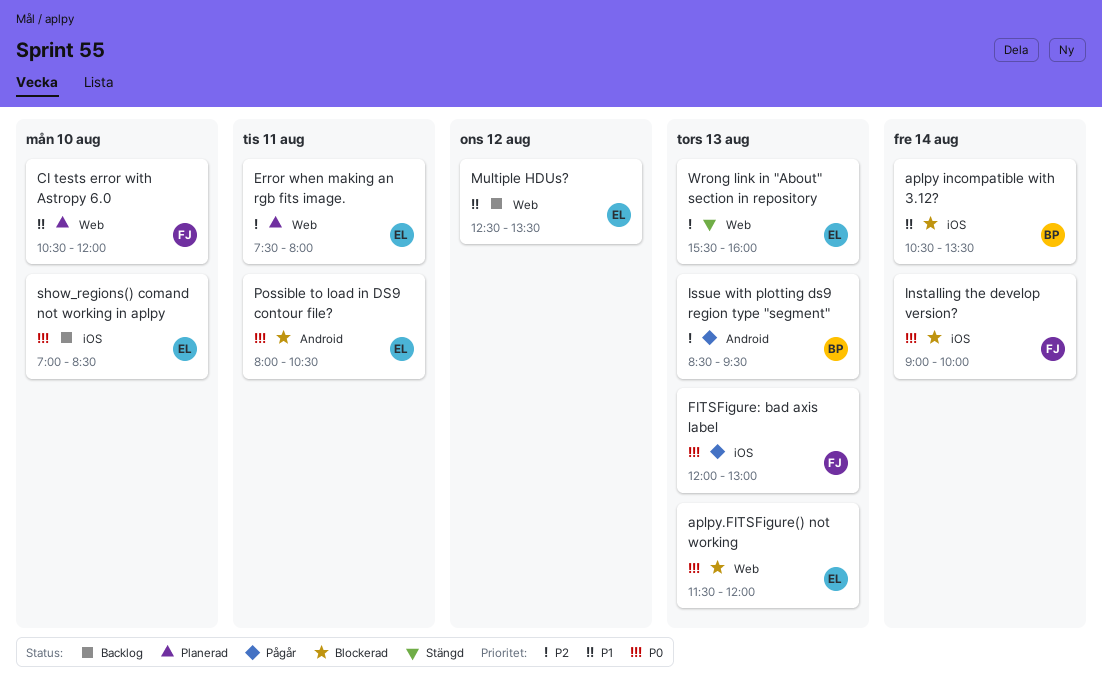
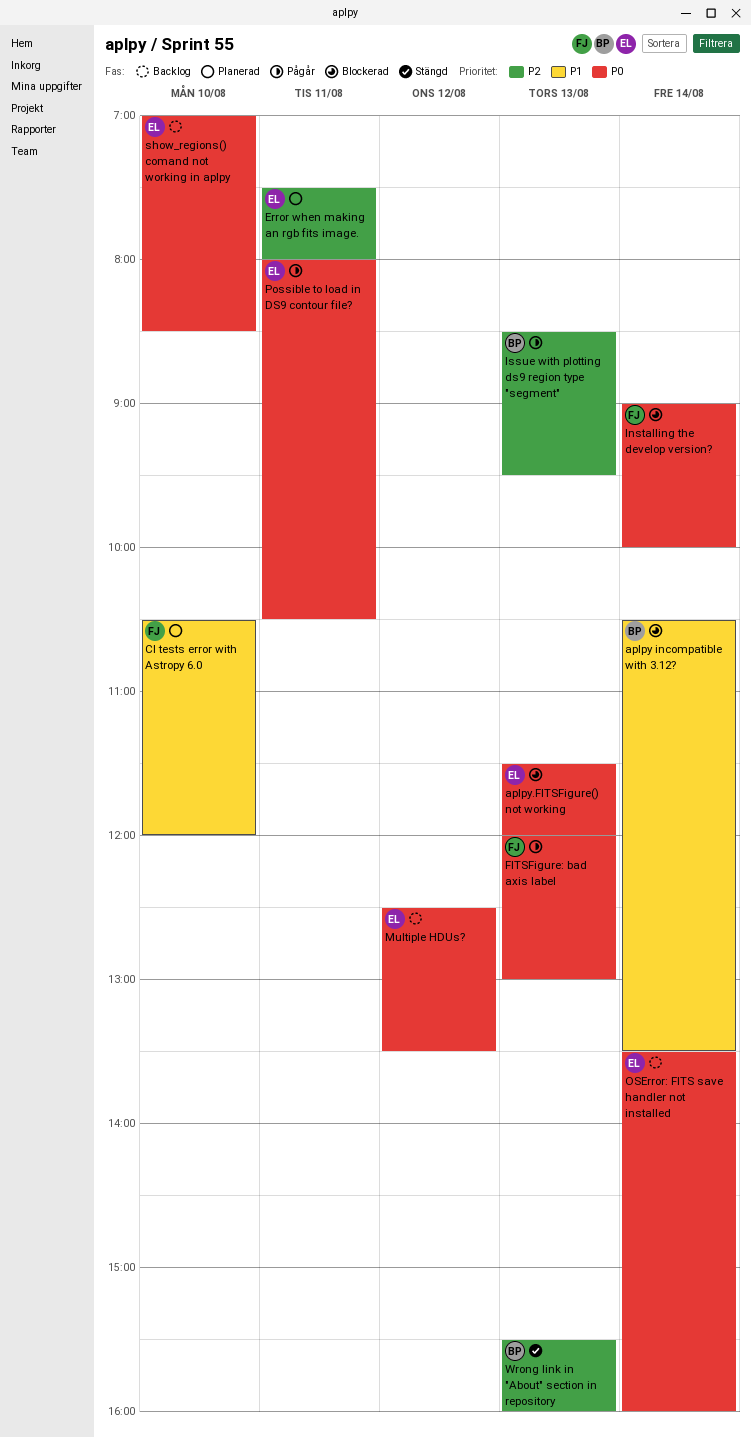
Multiple HDUs?, priority: P1 -> P0
OSError: FITS save handler not installed: none -> present
Possible to load in DS9 contour file?, status: Blockerad -> Pågår
Wrong link in "About" section in repository, owner: EL -> BP

